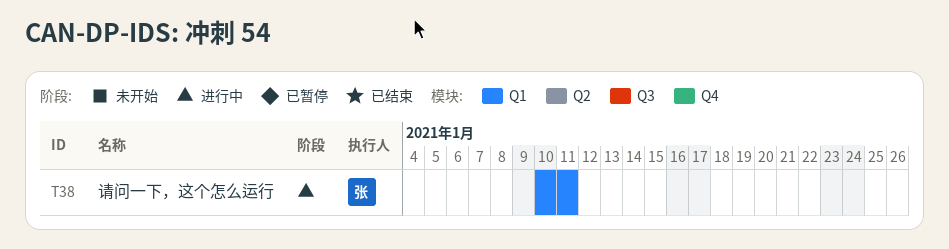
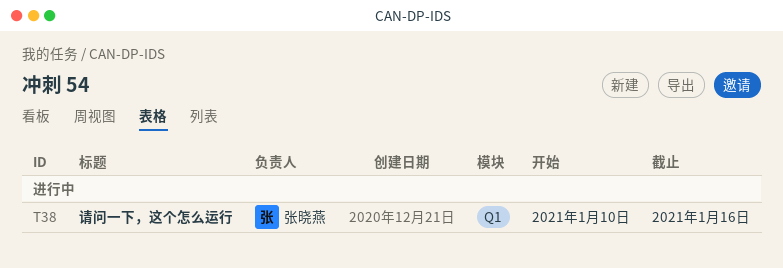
T38, due: Jan 11 -> Jan 16

